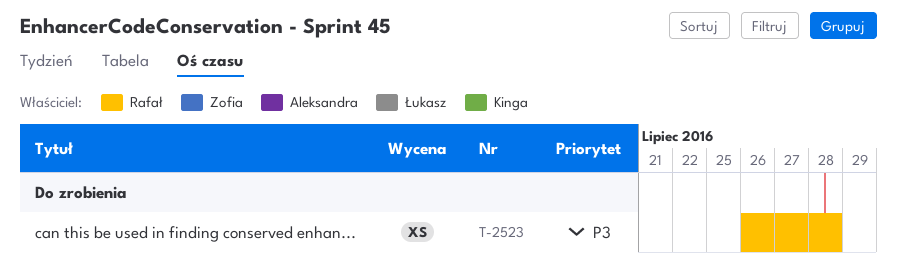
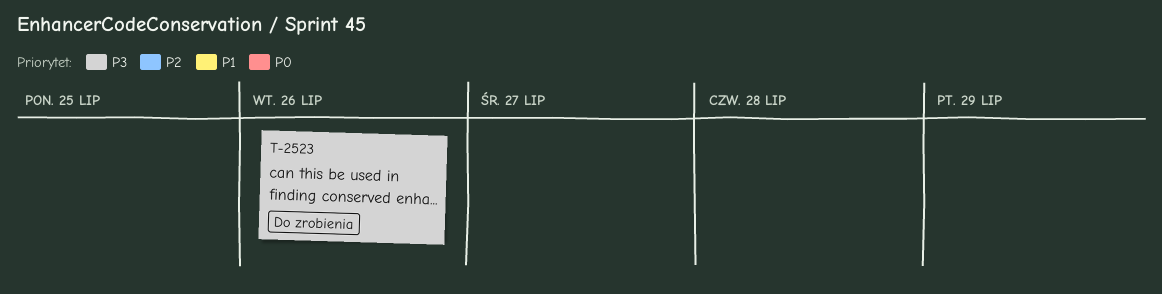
T-2523, due: Jul 28 -> Jul 26

